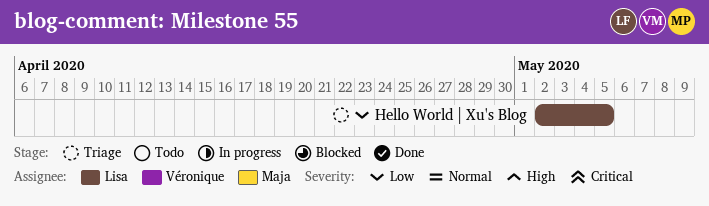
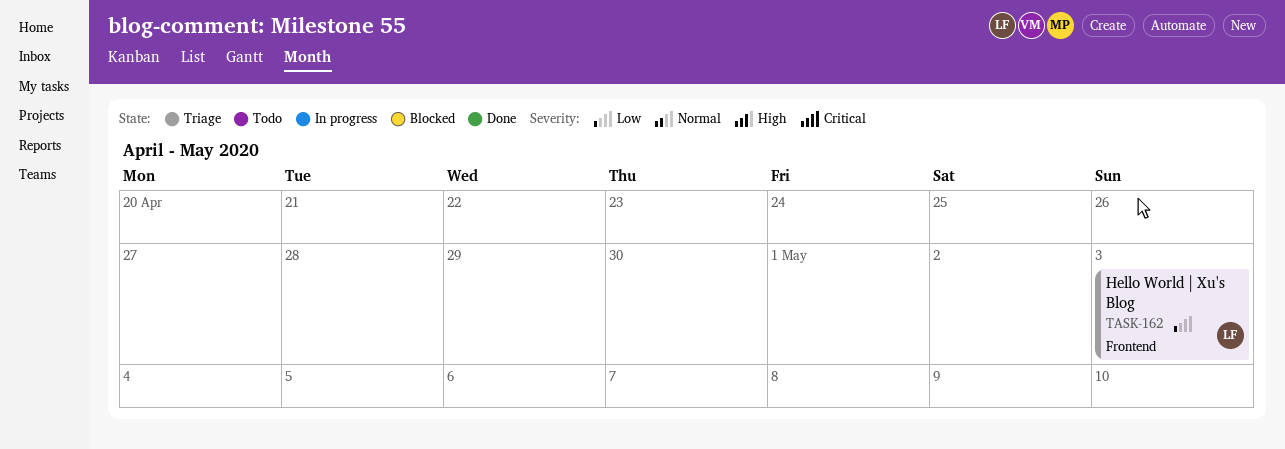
Hello World | Xu's Blog, due: May 5 -> May 3

